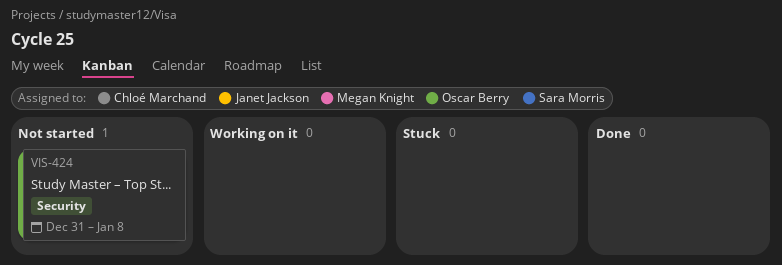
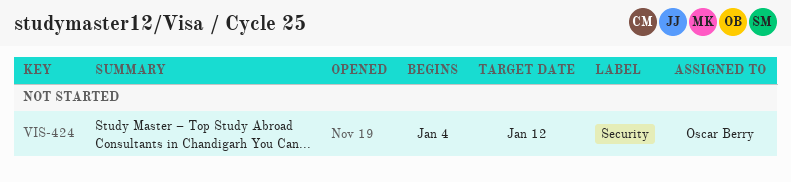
VIS-424, start: Dec 31 -> Jan 4
VIS-424, due: Jan 8 -> Jan 12

